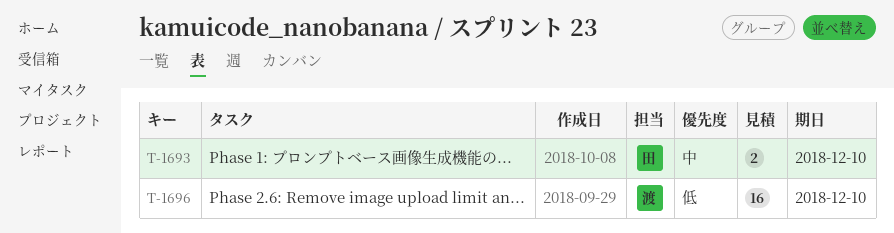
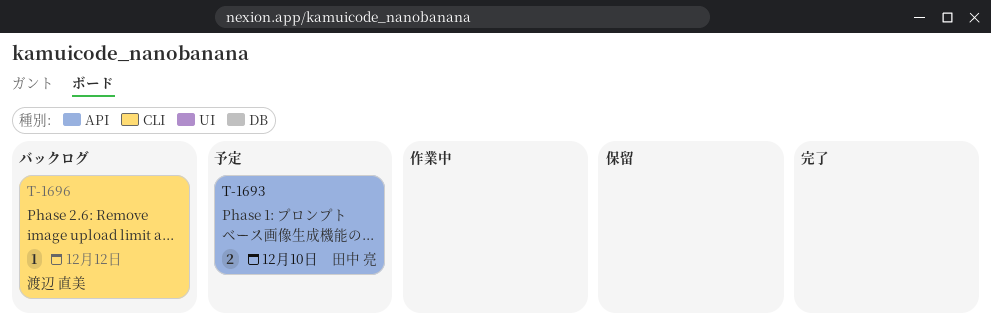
T-1696, estimate: 16 -> 1
T-1696, due: Dec 10 -> Dec 12

